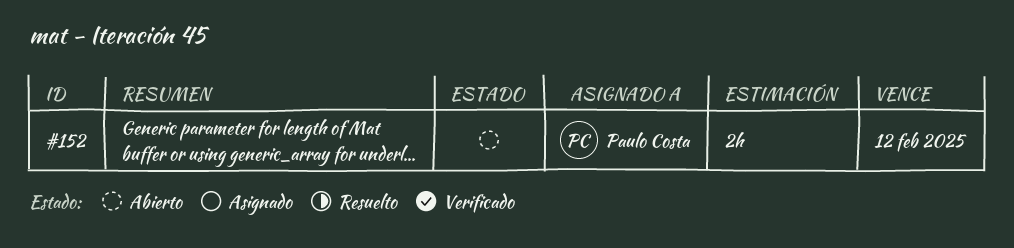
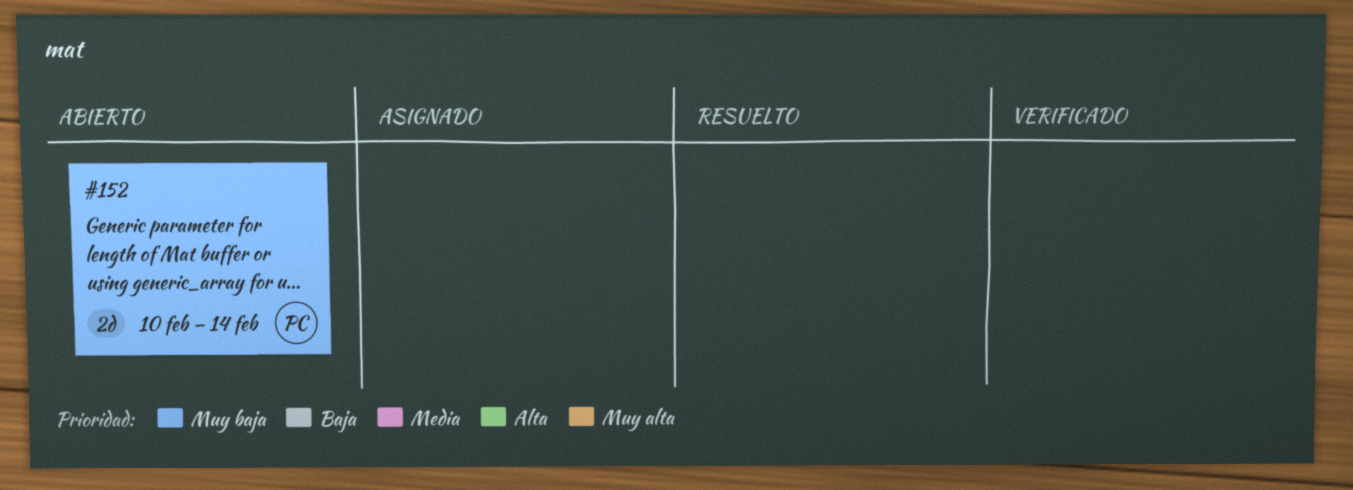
#152, estimate: 2h -> 2d
#152, due: Feb 12 -> Feb 14

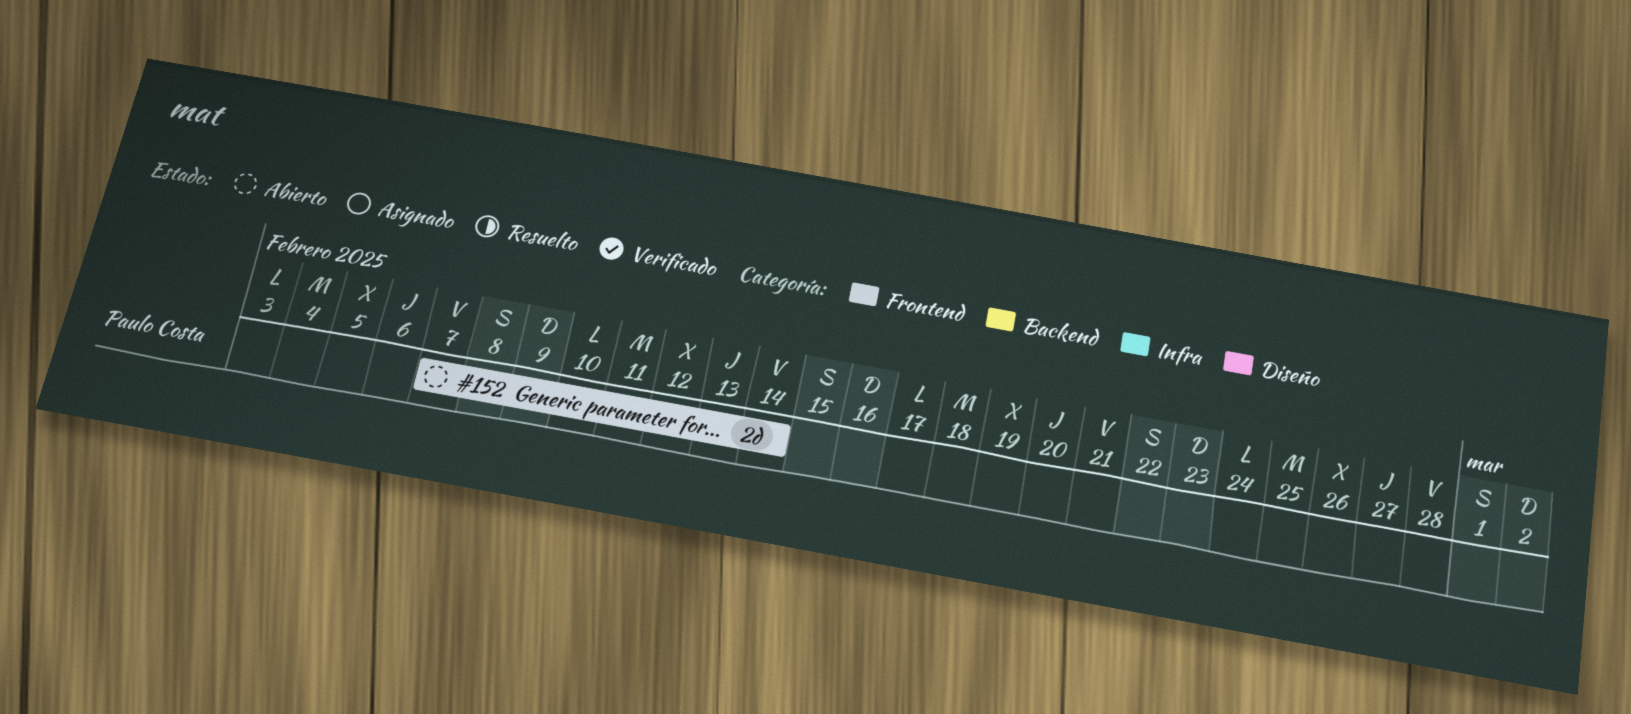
#152, start: Feb 10 -> Feb 7

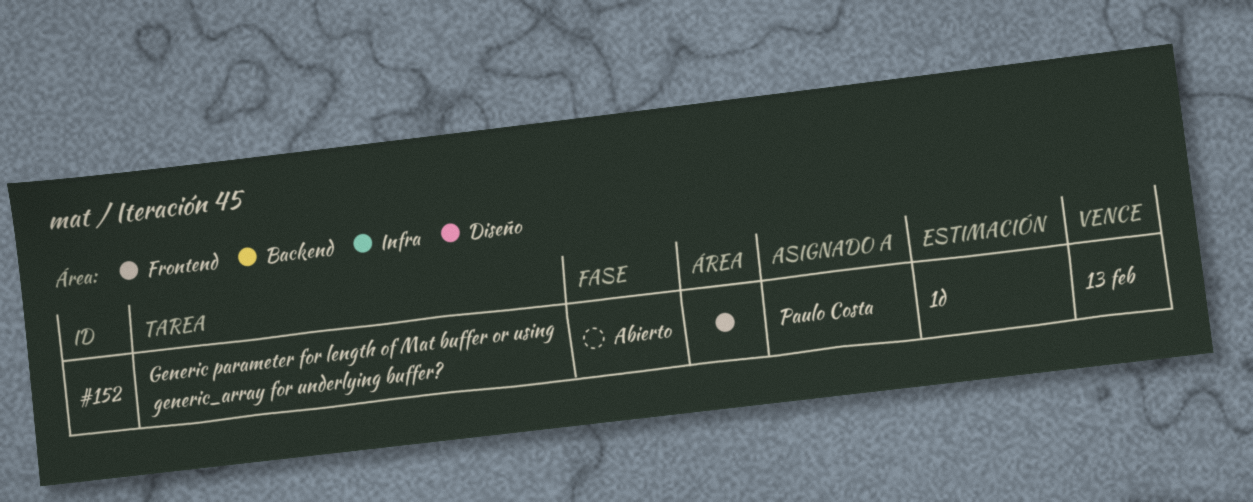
#152, estimate: 2d -> 1d
#152, due: Feb 14 -> Feb 13

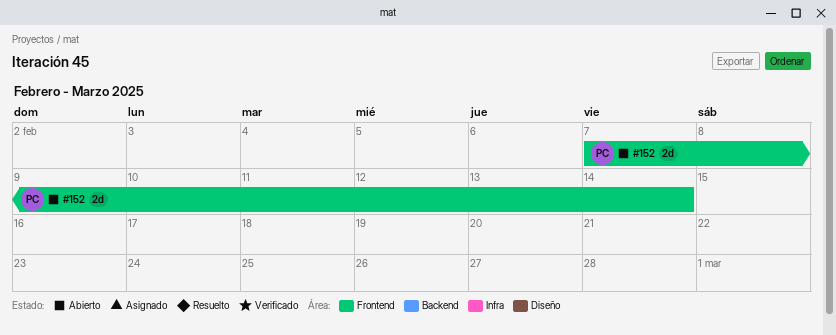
#152, estimate: 1d -> 2d
#152, due: Feb 13 -> Feb 14

